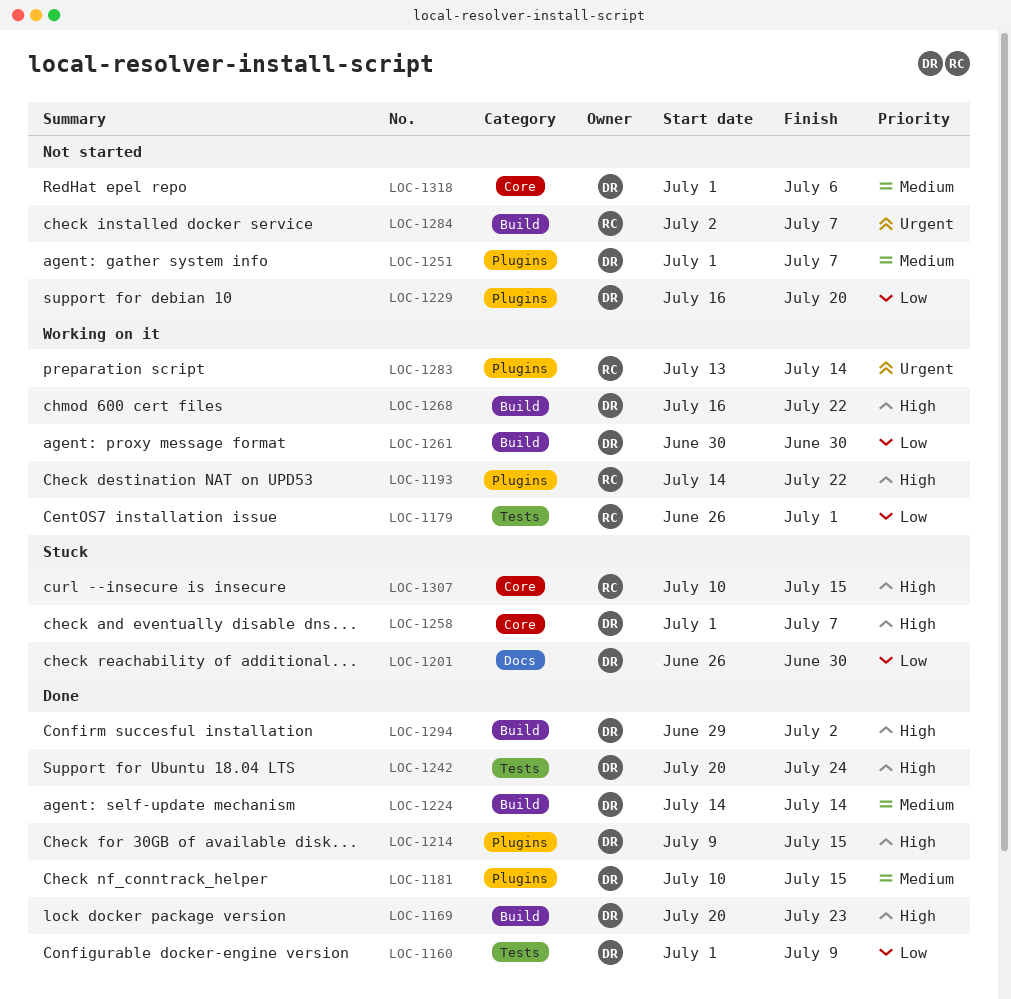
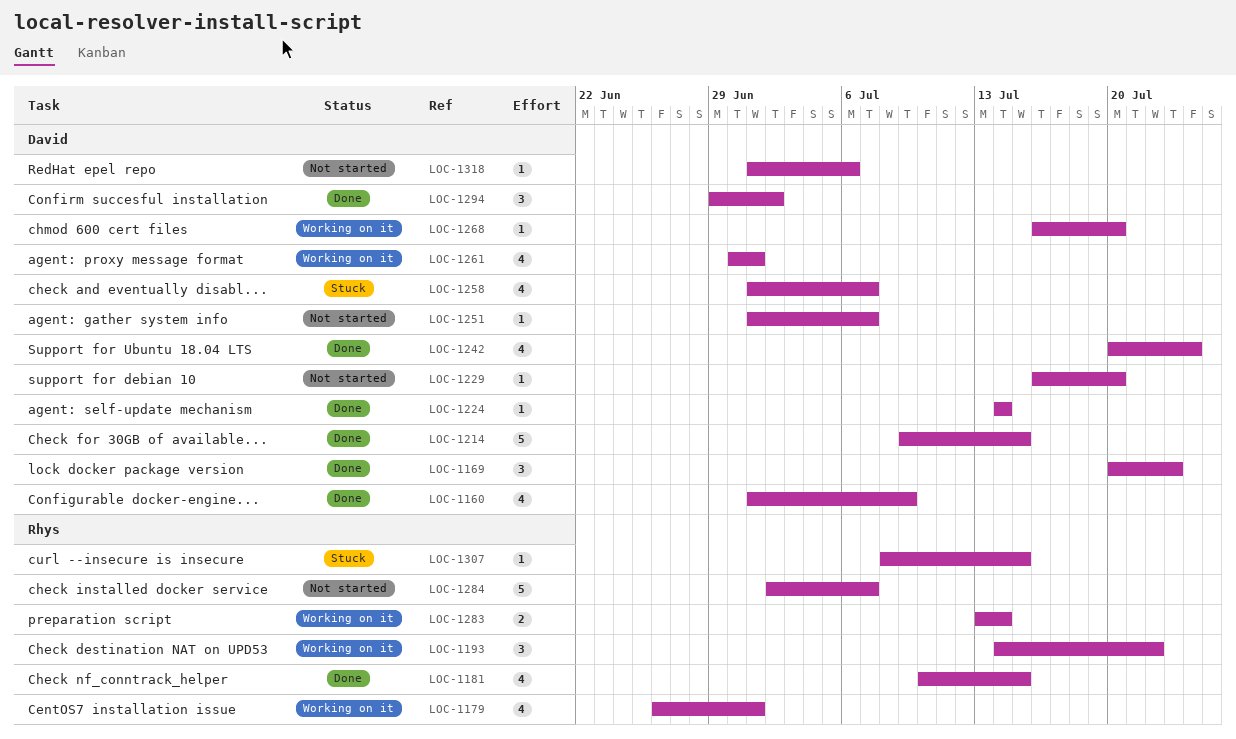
LOC-1181, owner: David -> Rhys
LOC-1201: present -> none
LOC-1261, due: Jun 30 -> Jul 1
LOC-1268, due: Jul 22 -> Jul 20
LOC-1307, start: Jul 10 -> Jul 8

